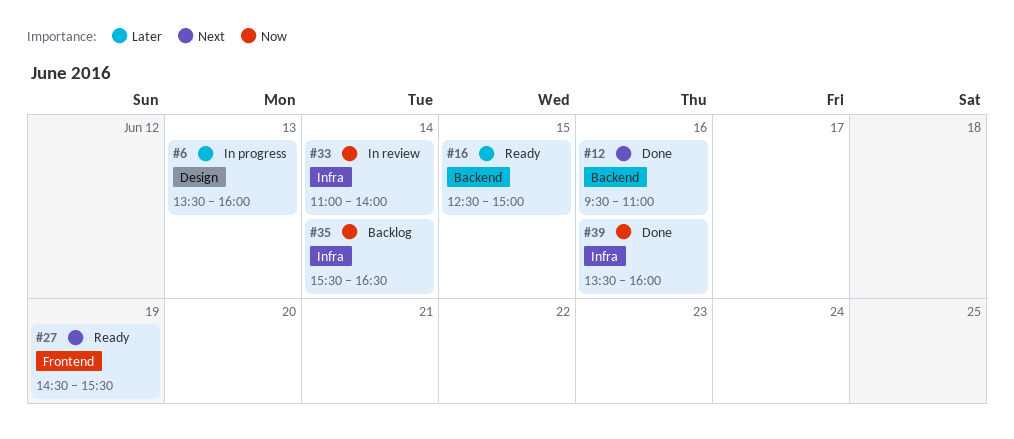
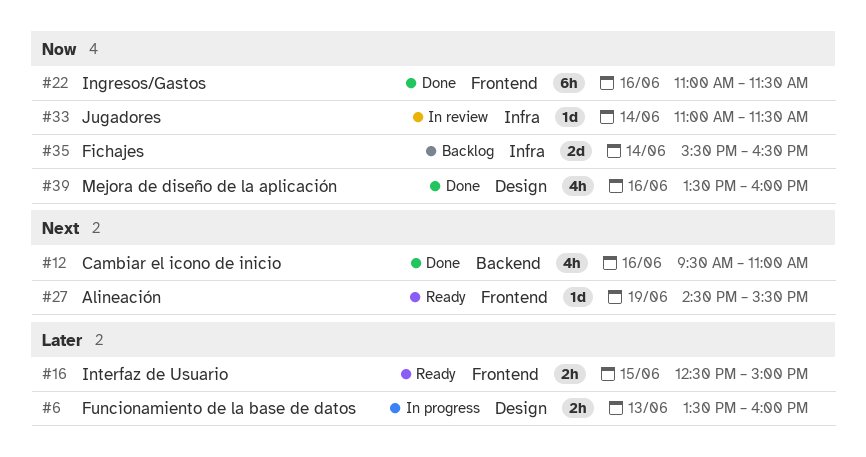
#16, label: Backend -> Frontend
#22: none -> present
#33, ends: 14:00 -> 11:30
#39, label: Infra -> Design

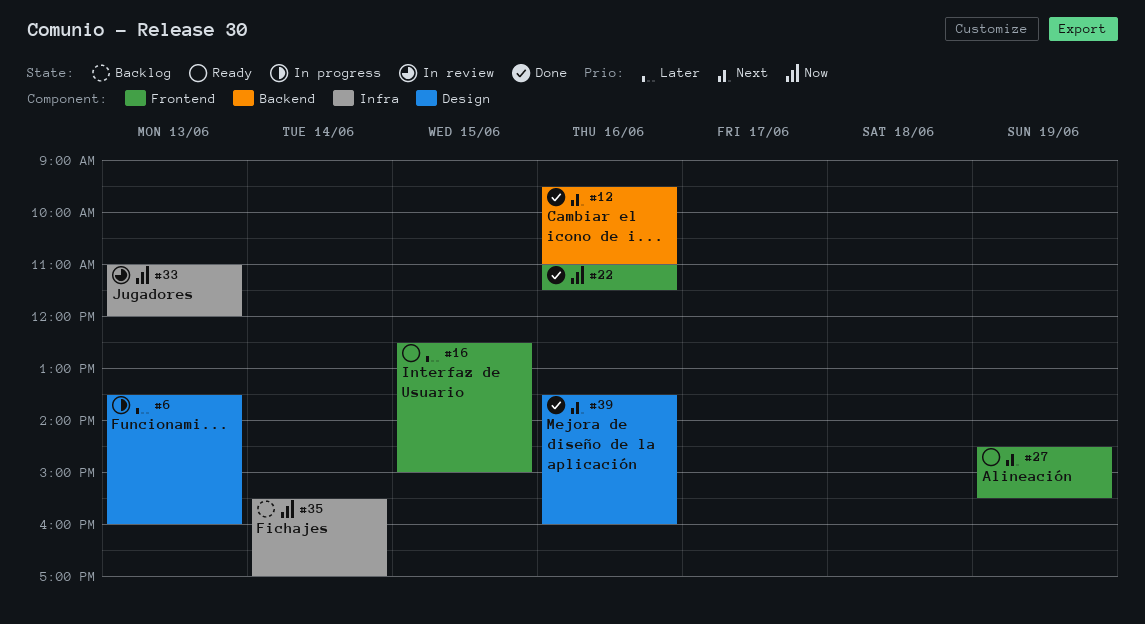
#33, day: Jun 14 -> Jun 13
#33, ends: 11:30 -> 12:00
#35, ends: 16:30 -> 17:00
#39, priority: Now -> Next

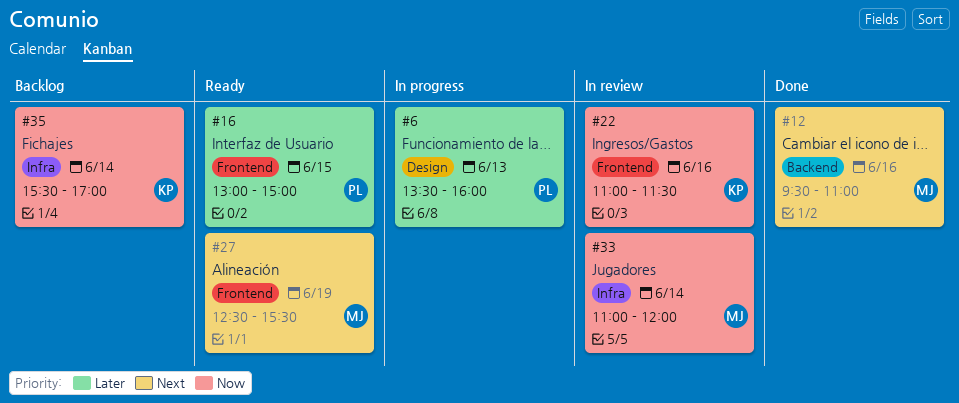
#16, begins: 12:30 -> 13:00
#22, status: Done -> In review
#27, begins: 14:30 -> 12:30
#33, day: Jun 13 -> Jun 14
#39: present -> none

